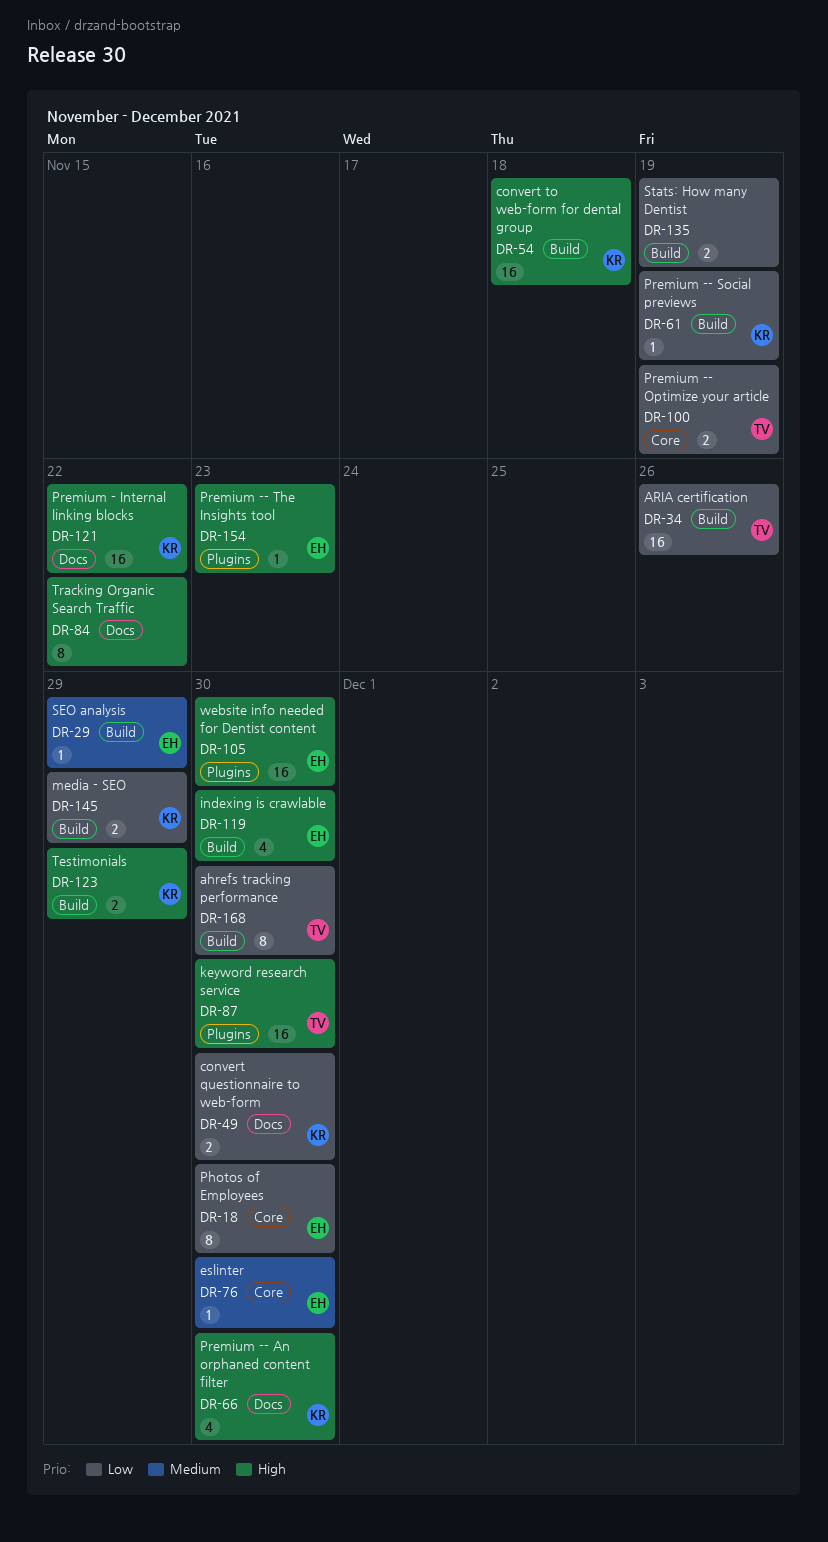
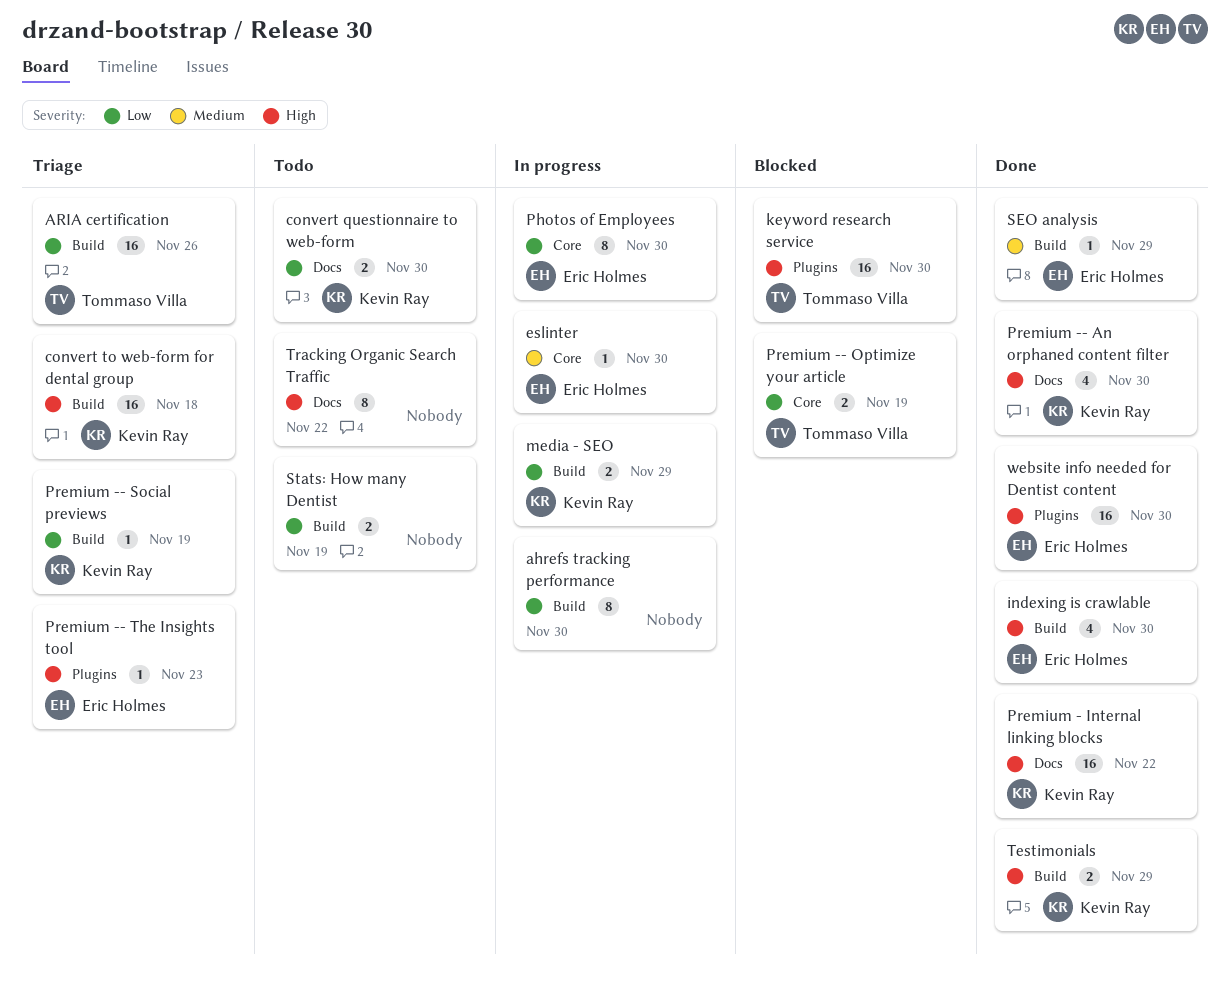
ahrefs tracking performance, owner: Tommaso Villa -> none

